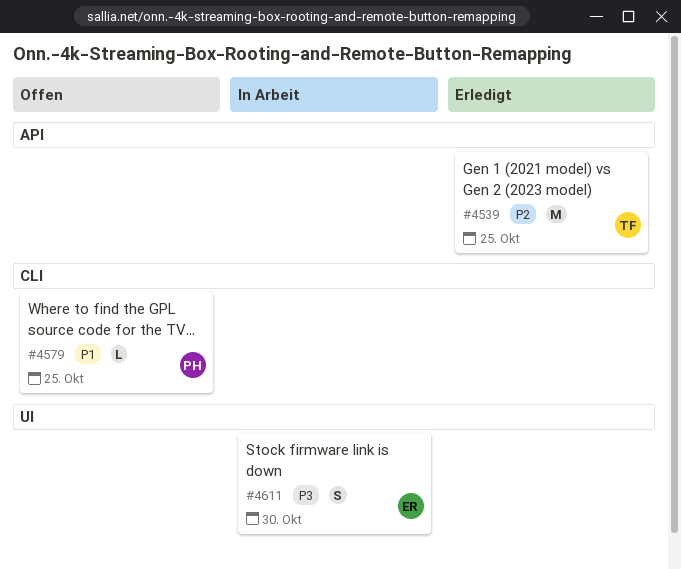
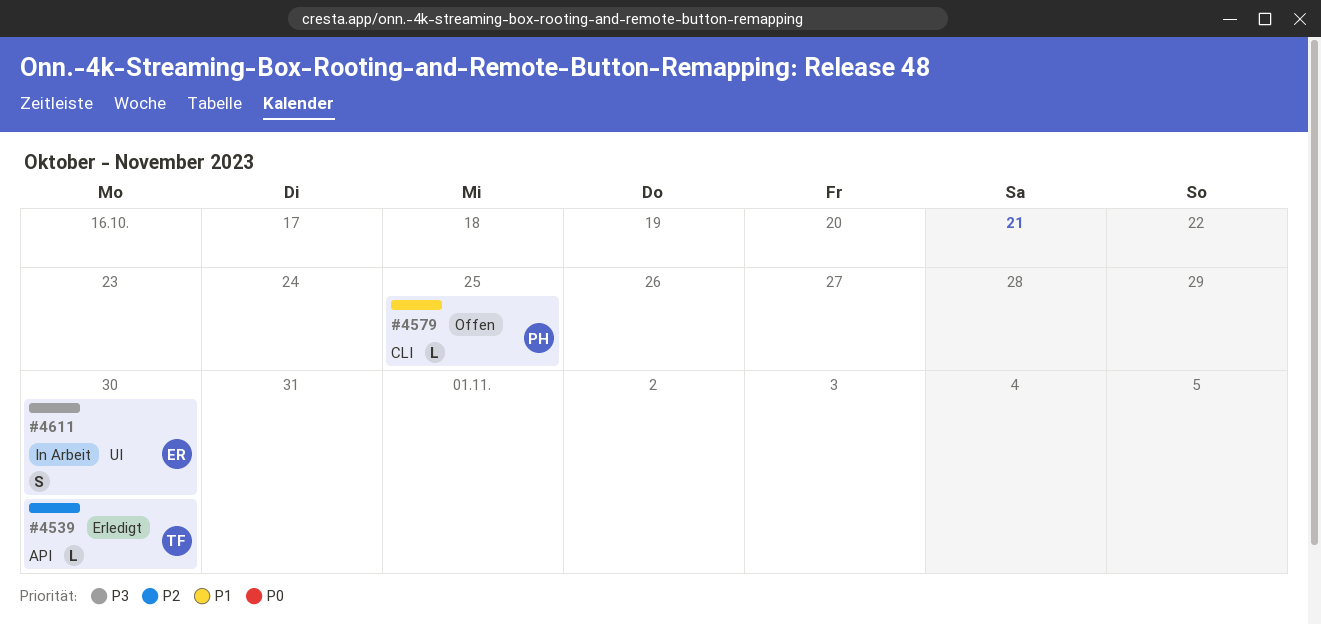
#4539, estimate: M -> L
#4539, due: Oct 25 -> Oct 30

